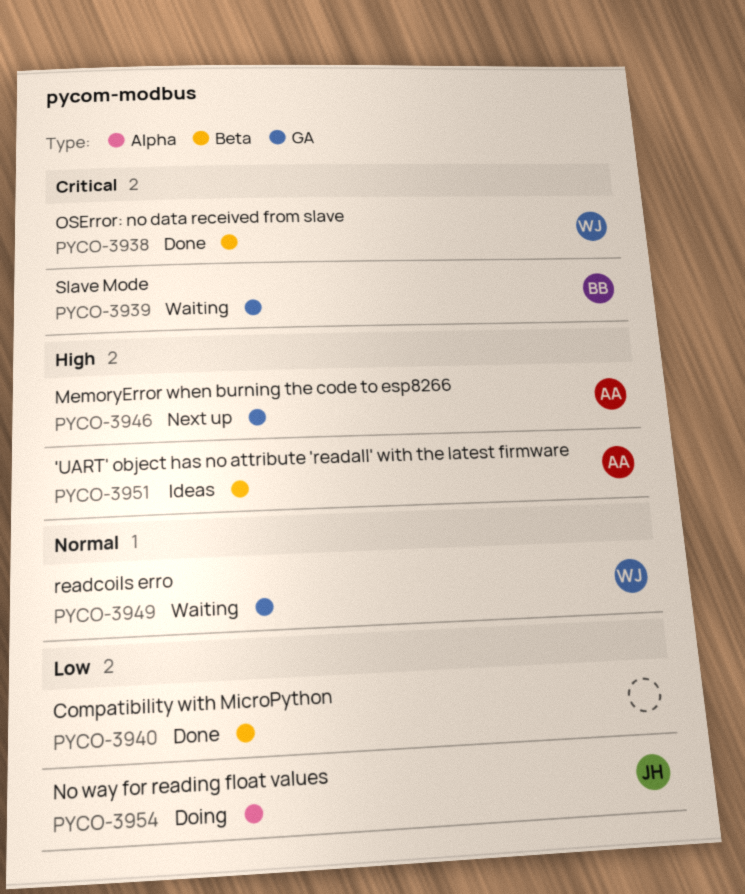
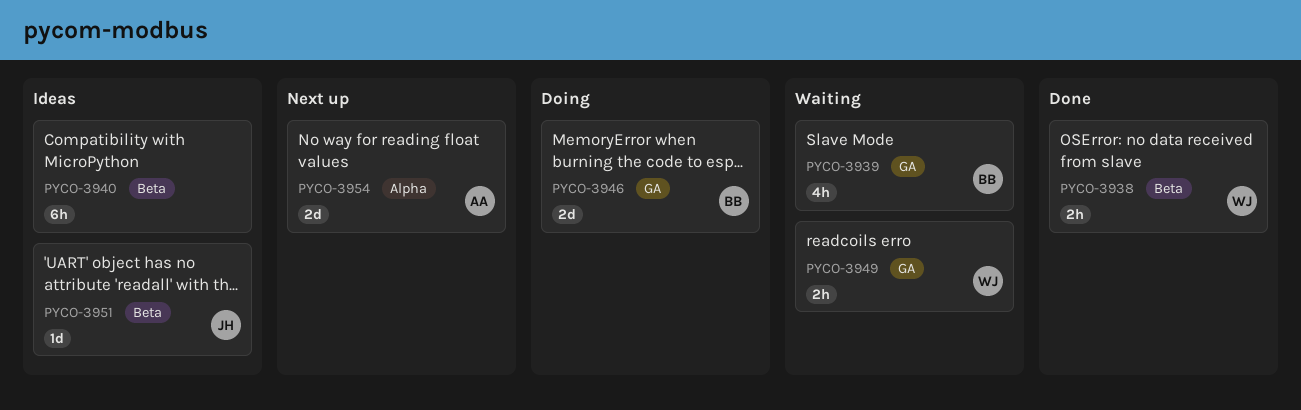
PYCO-3940, status: Done -> Ideas
PYCO-3946, status: Next up -> Doing
PYCO-3946, owner: AA -> BB
PYCO-3951, owner: AA -> JH
PYCO-3954, status: Doing -> Next up
PYCO-3954, owner: JH -> AA

